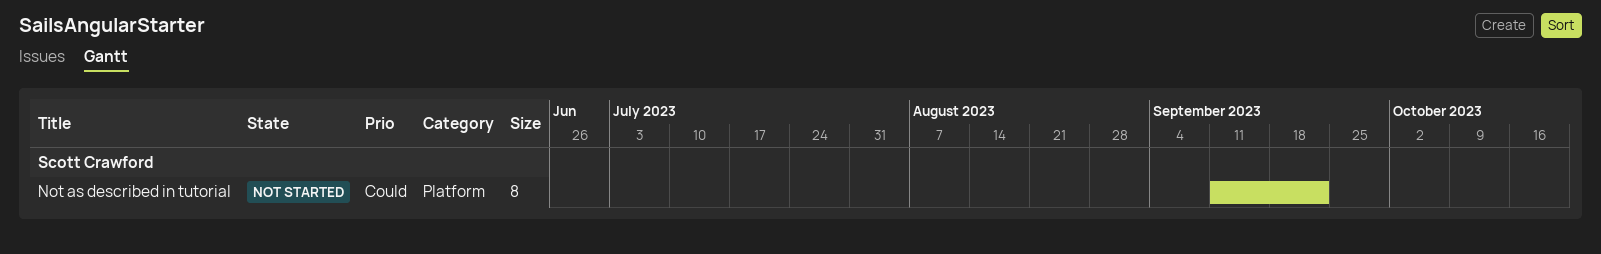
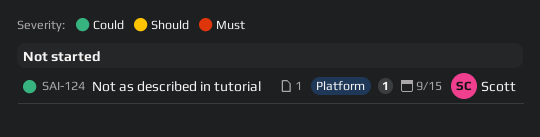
Not as described in tutorial, estimate: 8 -> 1
Not as described in tutorial, due: Sep 22 -> Sep 15

